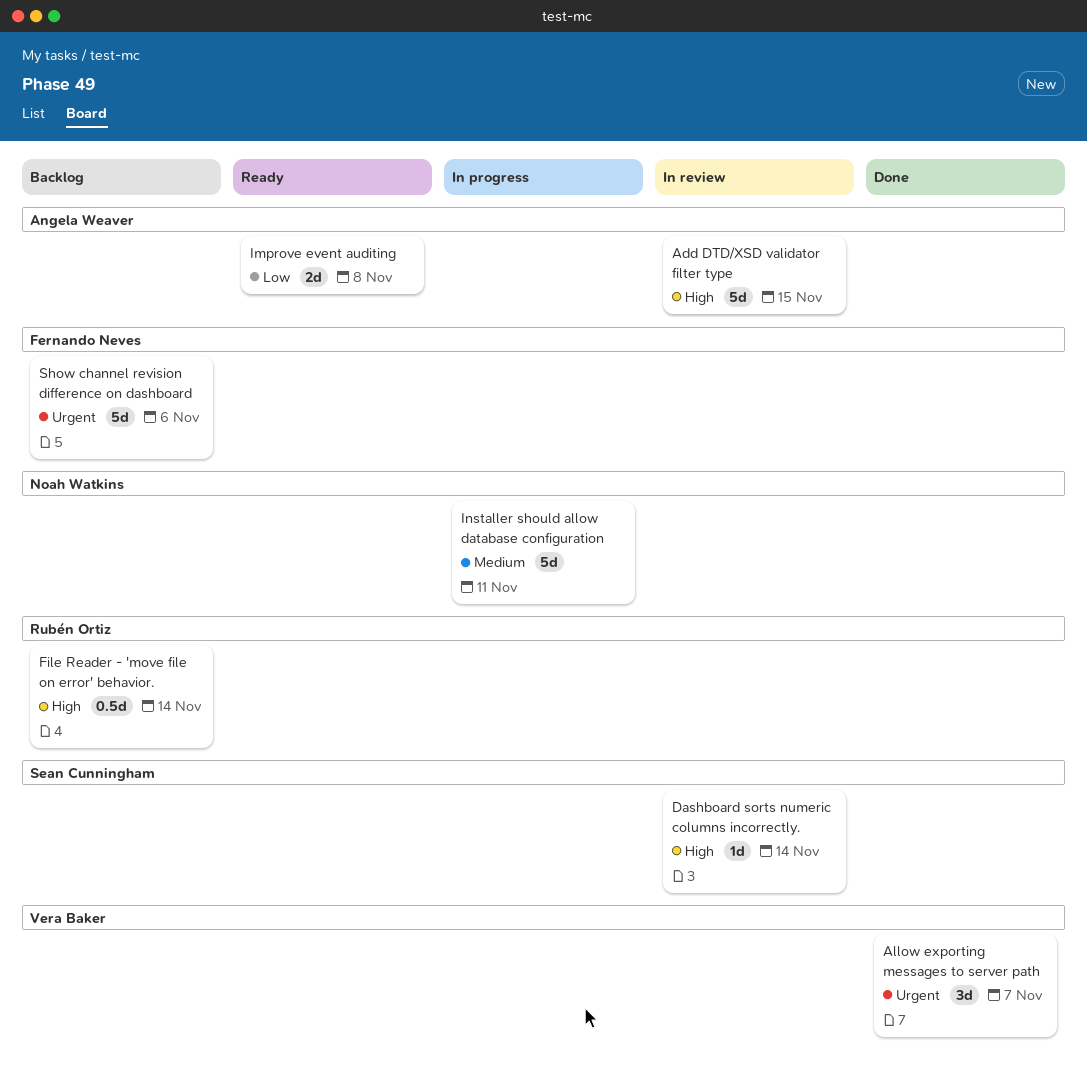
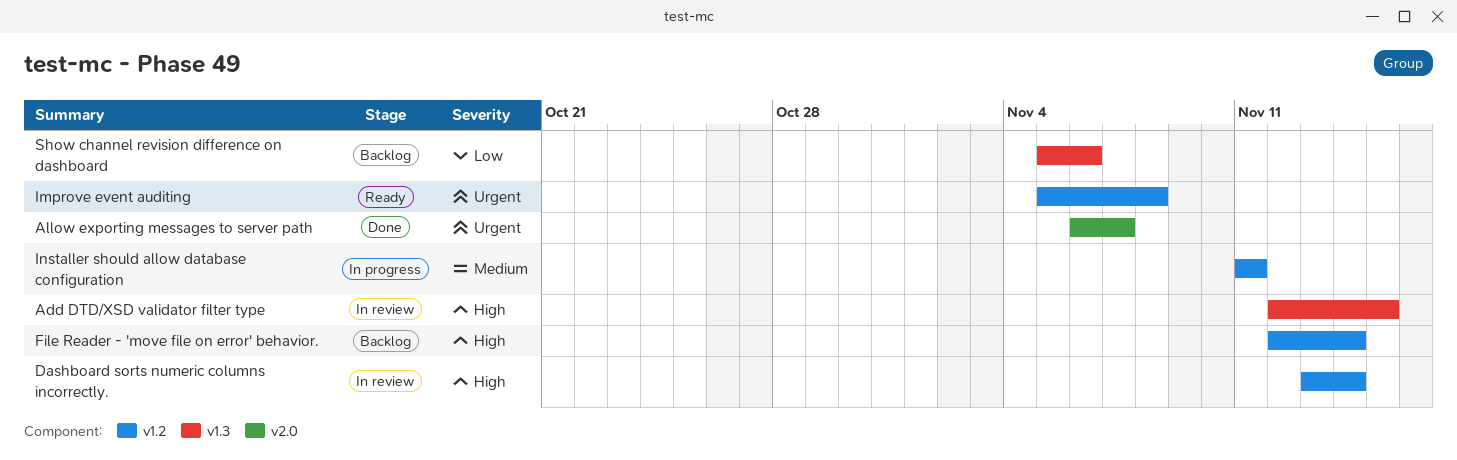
Improve event auditing, priority: Low -> Urgent
Show channel revision difference on dashboard, priority: Urgent -> Low

